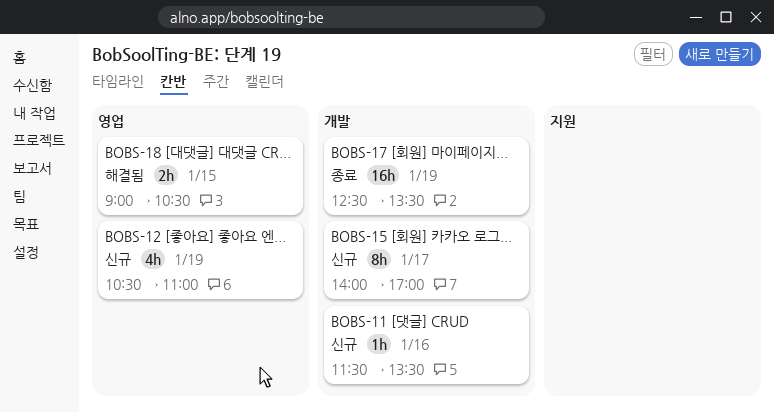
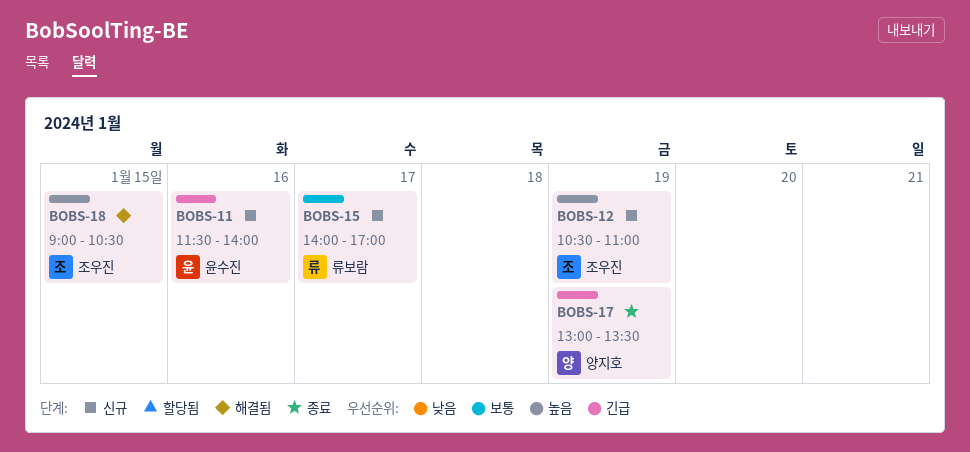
BOBS-11, ends: 13:30 -> 14:00
BOBS-17, begins: 12:30 -> 13:00

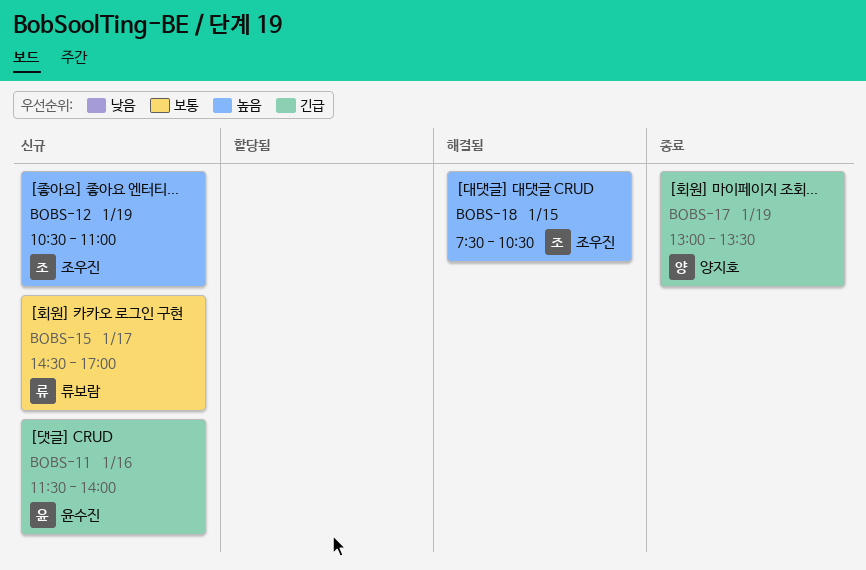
BOBS-15, begins: 14:00 -> 14:30
BOBS-18, begins: 09:00 -> 07:30

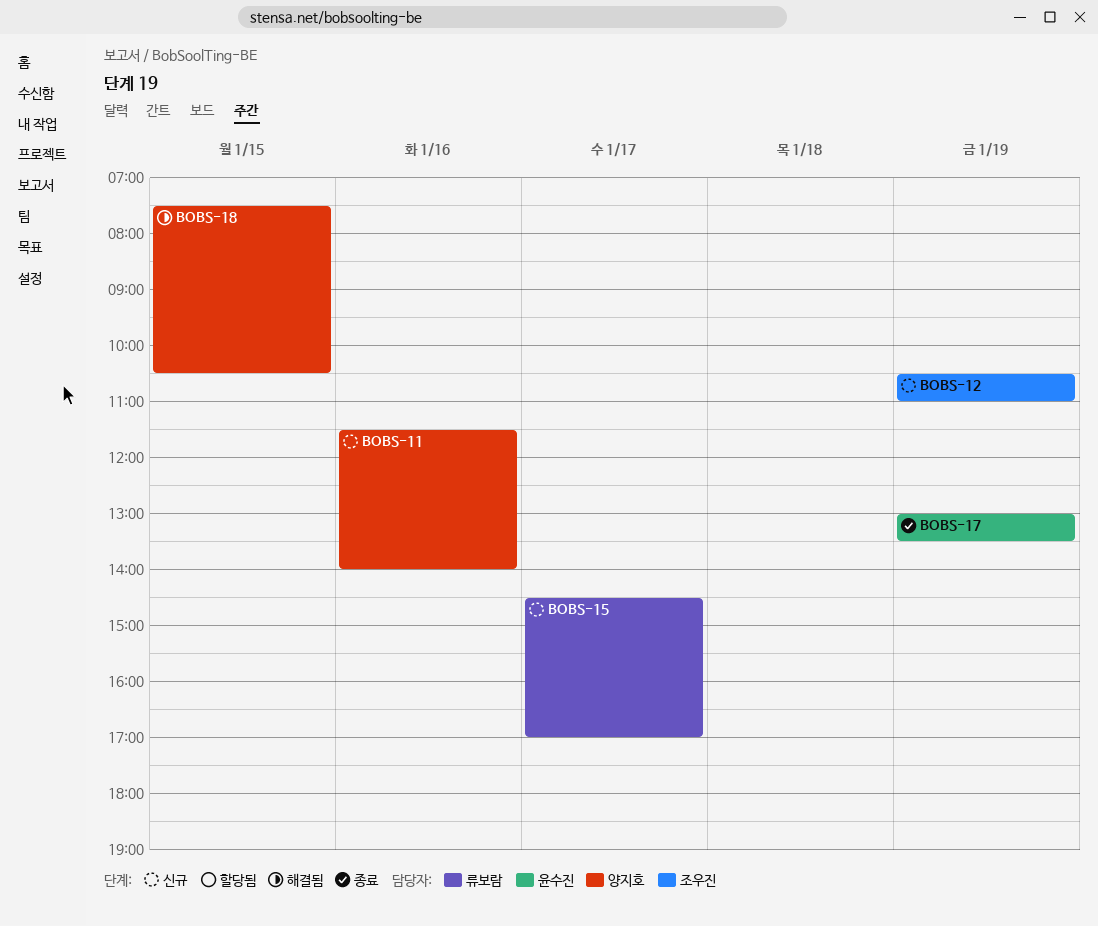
BOBS-11, owner: 윤수진 -> 양지호
BOBS-17, owner: 양지호 -> 윤수진
BOBS-18, owner: 조우진 -> 양지호

